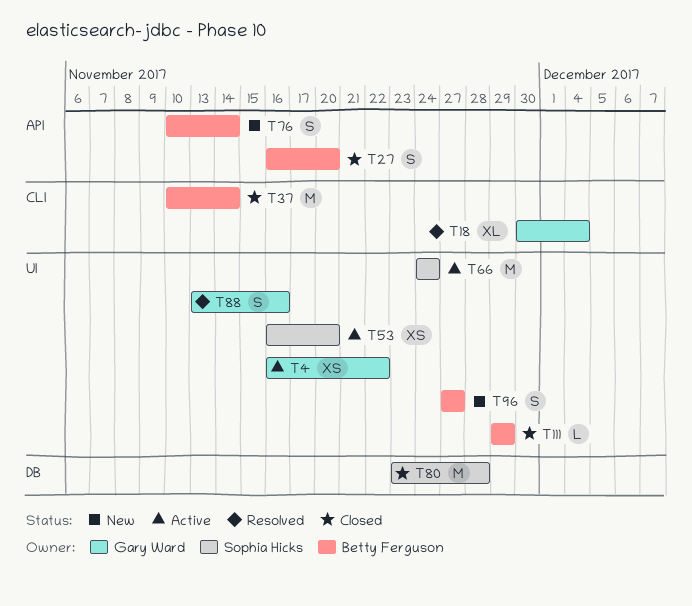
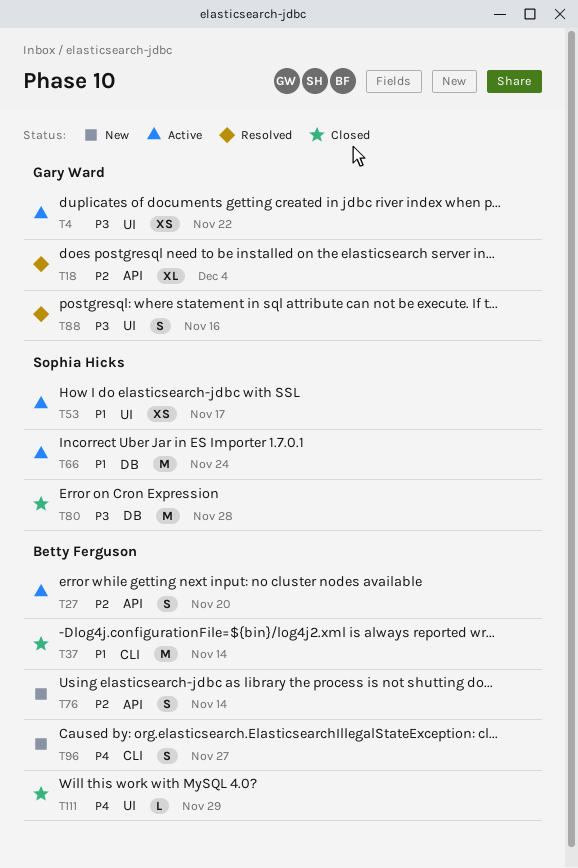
T18, label: CLI -> API
T27, status: Closed -> Active
T53, due: Nov 20 -> Nov 17
T66, label: UI -> DB
T96, label: UI -> CLI

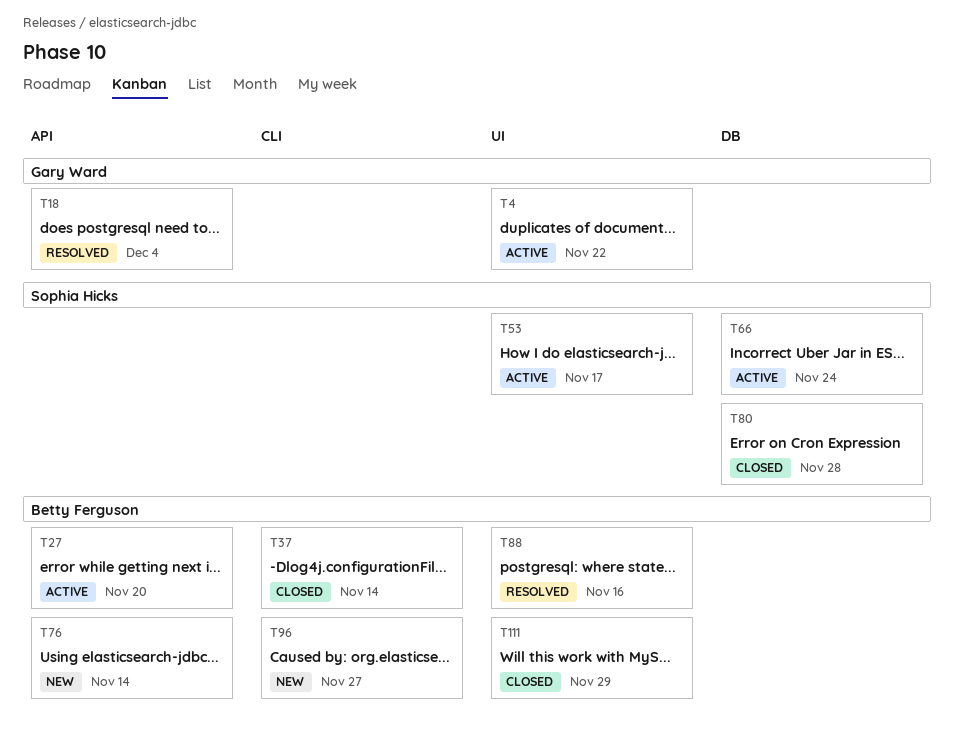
T88, owner: Gary Ward -> Betty Ferguson

